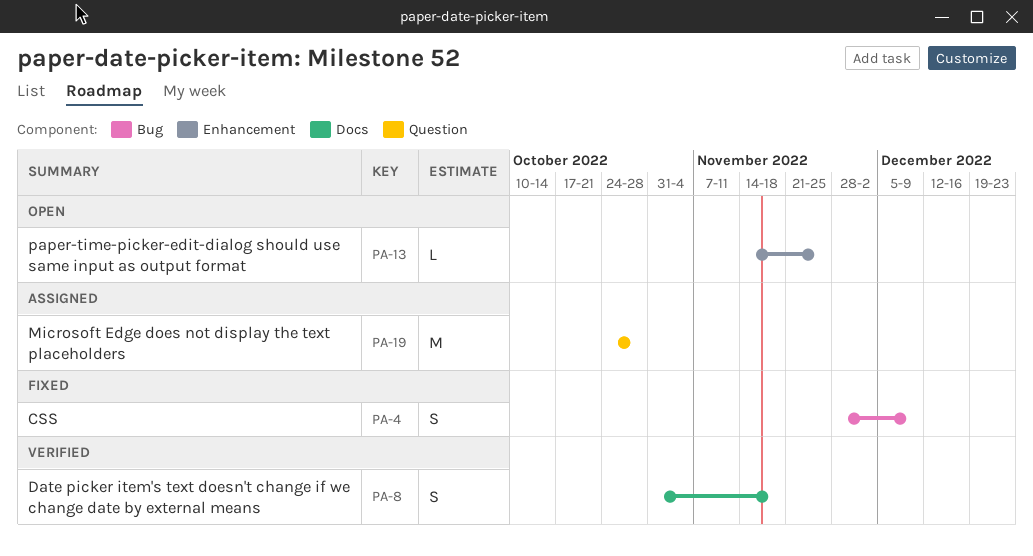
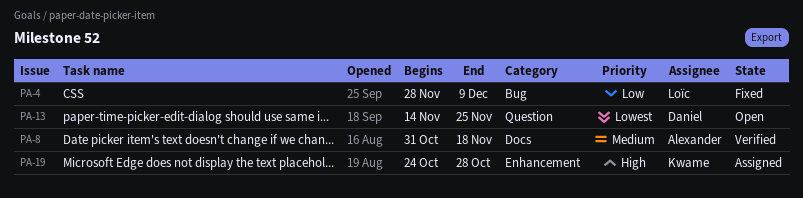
PA-13, label: Enhancement -> Question
PA-19, label: Question -> Enhancement

